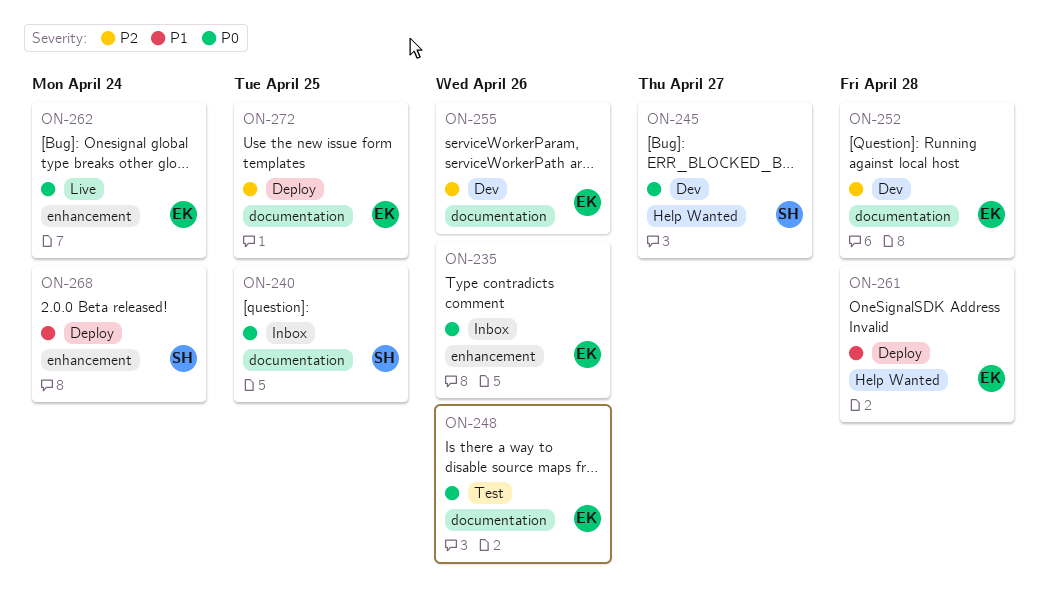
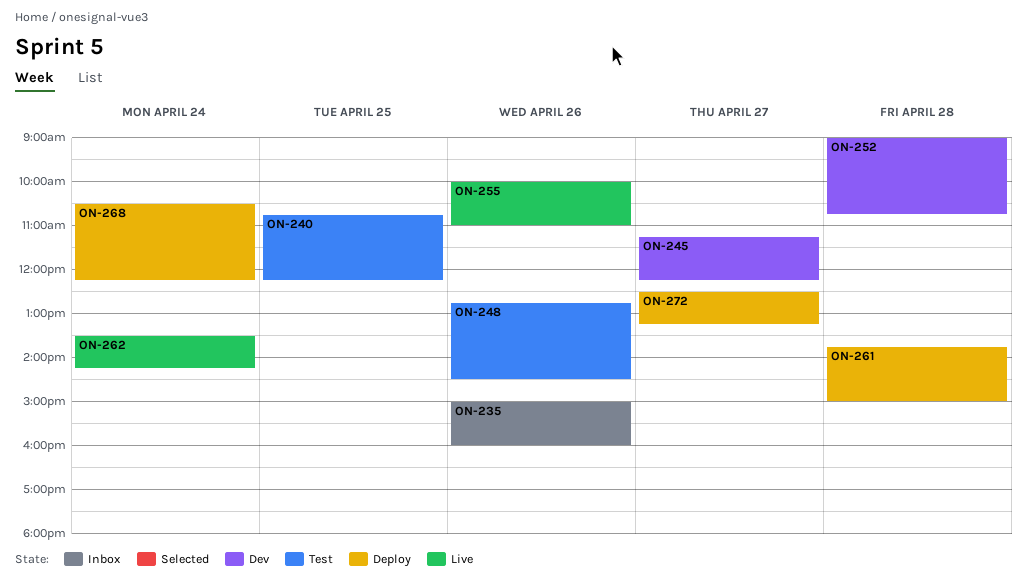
ON-240, status: Inbox -> Test
ON-255, status: Dev -> Live
ON-272, day: Apr 25 -> Apr 27

